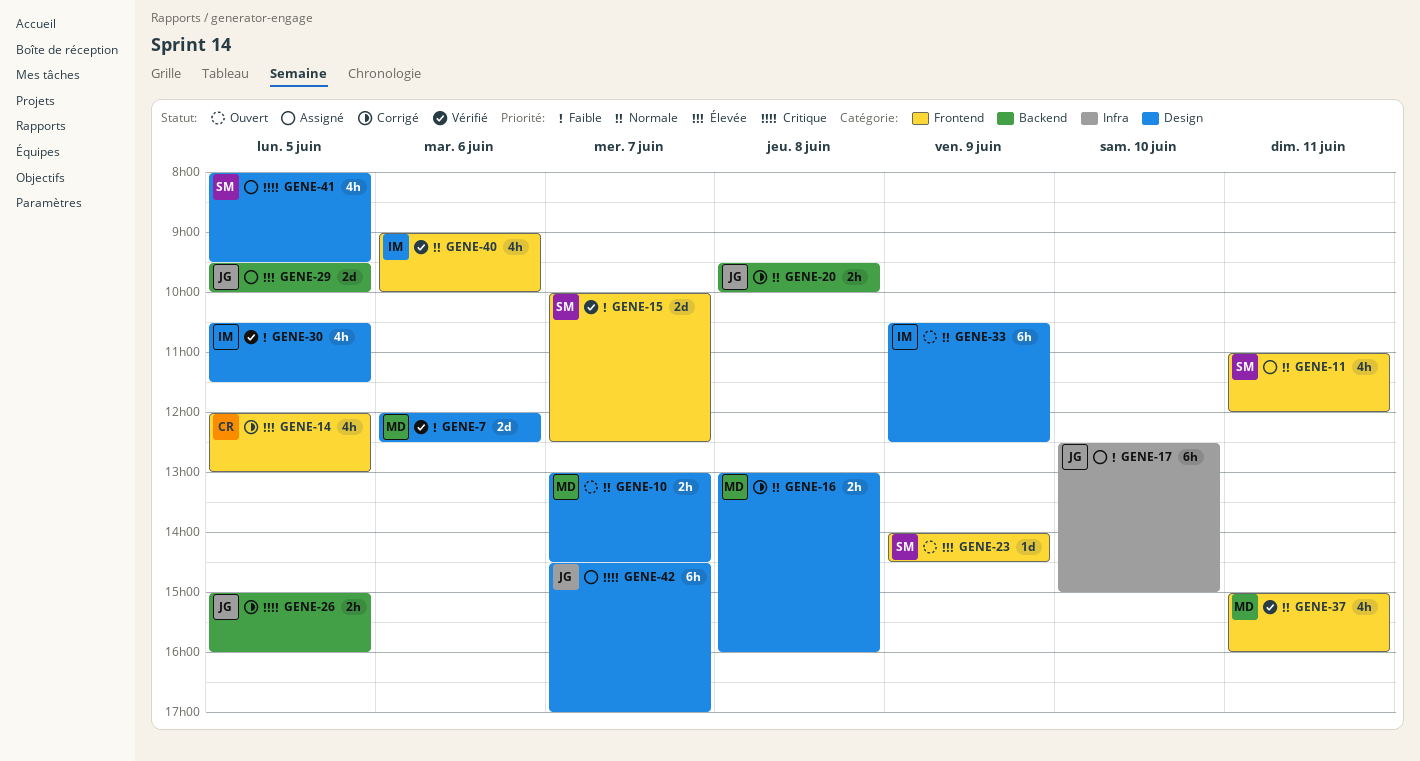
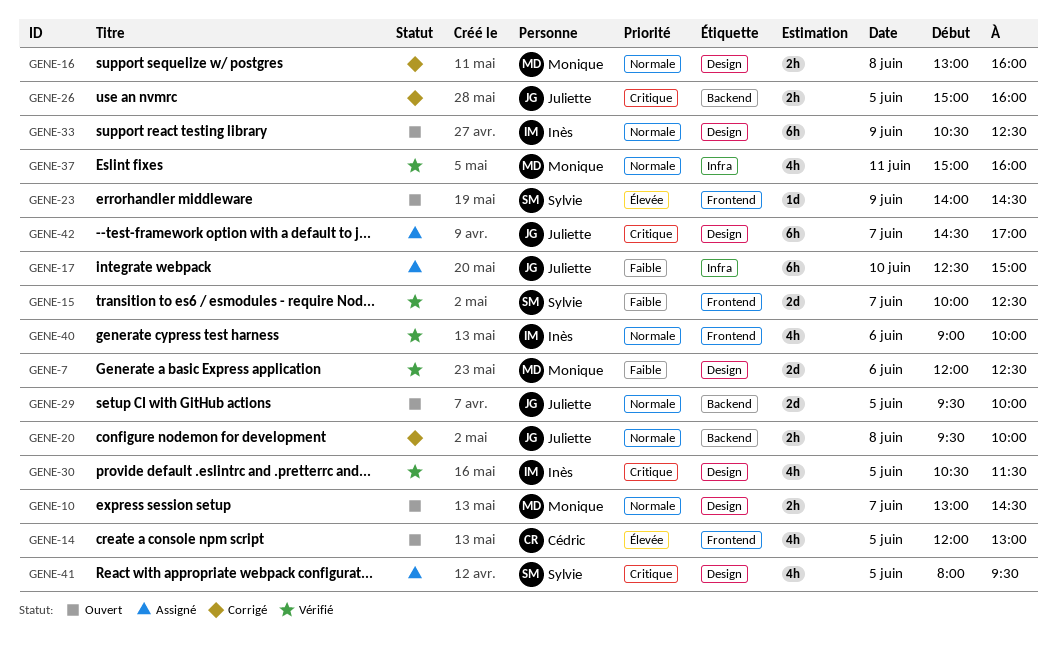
GENE-11: present -> none
GENE-14, status: Corrigé -> Ouvert
GENE-29, status: Assigné -> Ouvert
GENE-29, priority: Élevée -> Normale
GENE-30, priority: Faible -> Critique
GENE-37, label: Frontend -> Infra

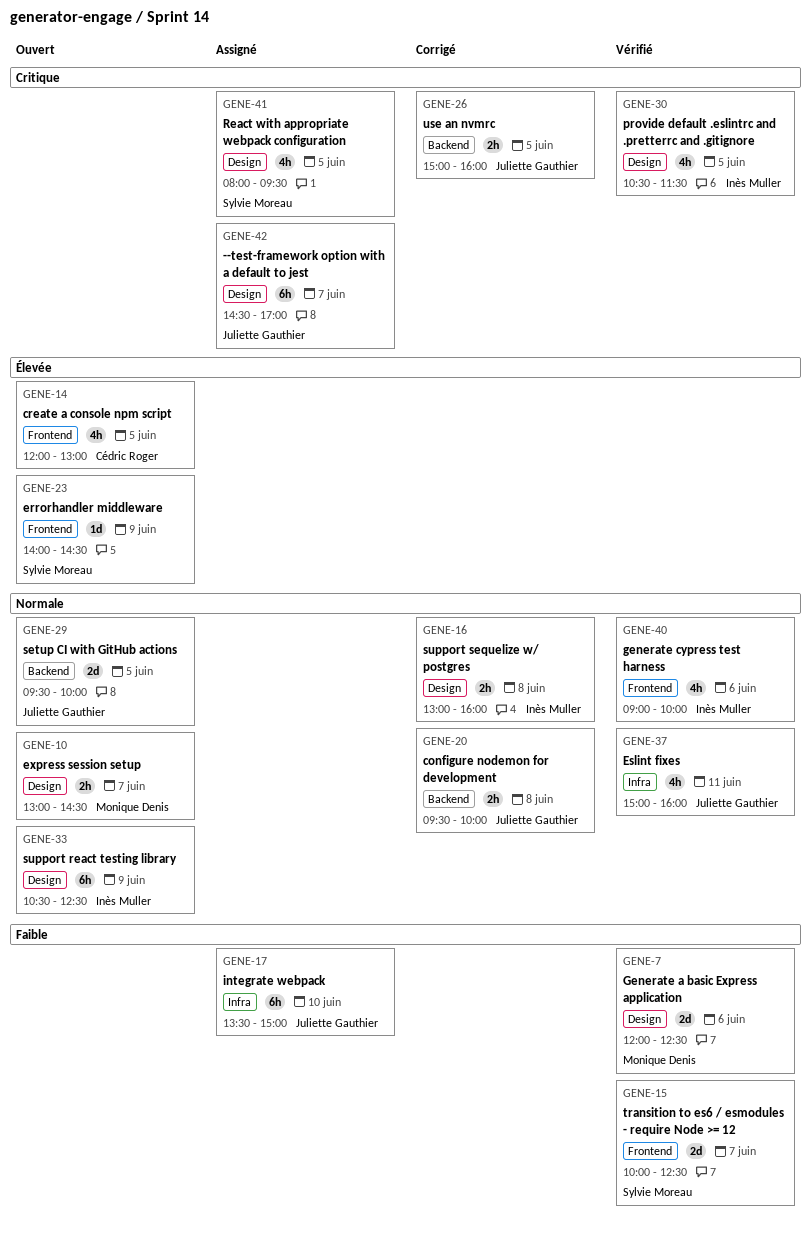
GENE-16, owner: Monique Denis -> Inès Muller
GENE-17, begins: 12:30 -> 13:30
GENE-37, owner: Monique Denis -> Juliette Gauthier

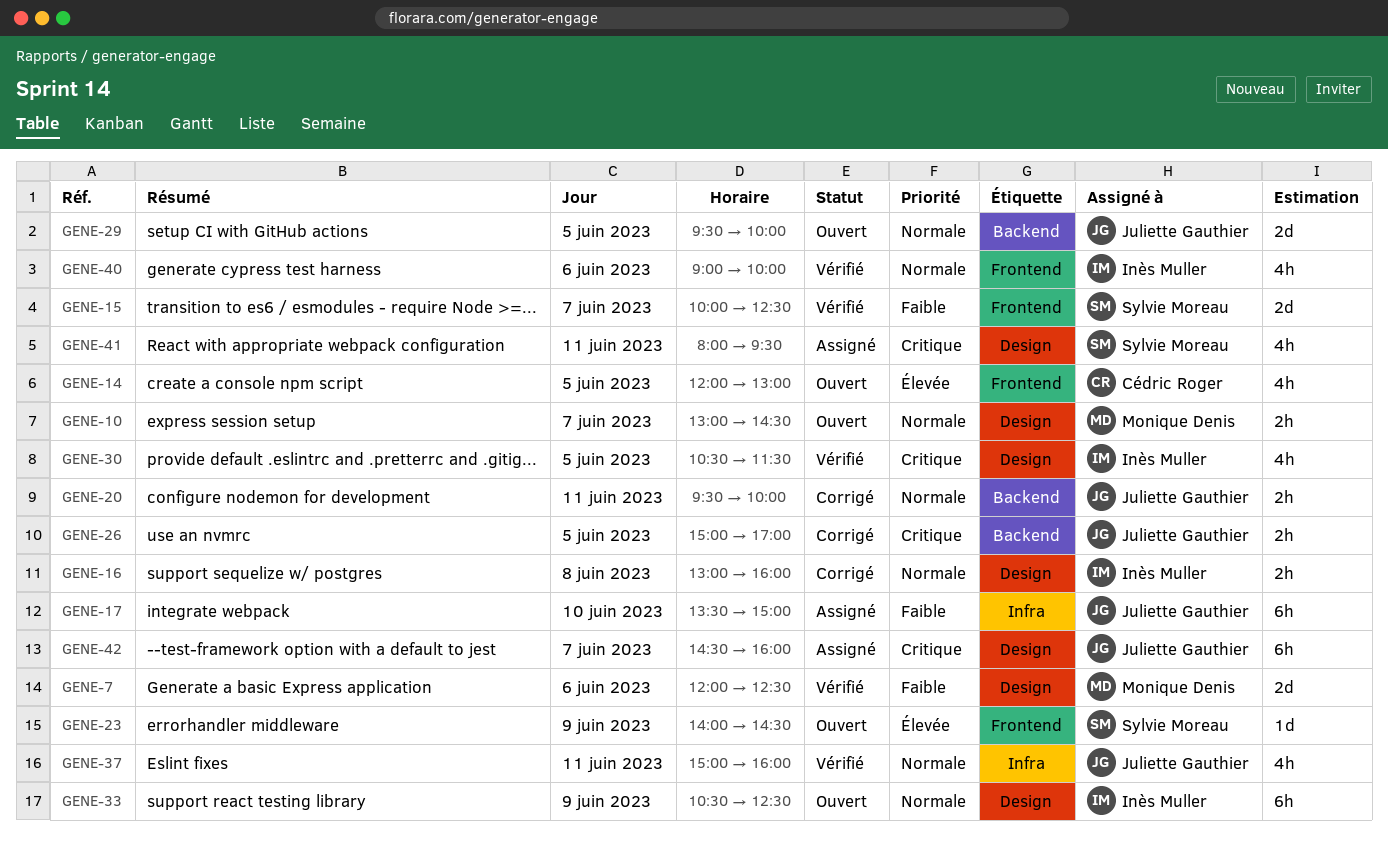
GENE-20, day: Jun 8 -> Jun 11
GENE-26, ends: 16:00 -> 17:00
GENE-41, day: Jun 5 -> Jun 11
GENE-42, ends: 17:00 -> 16:00

